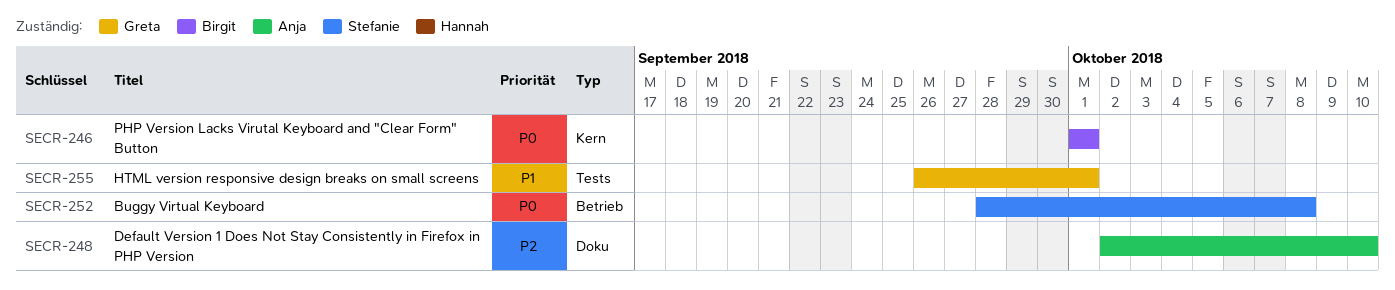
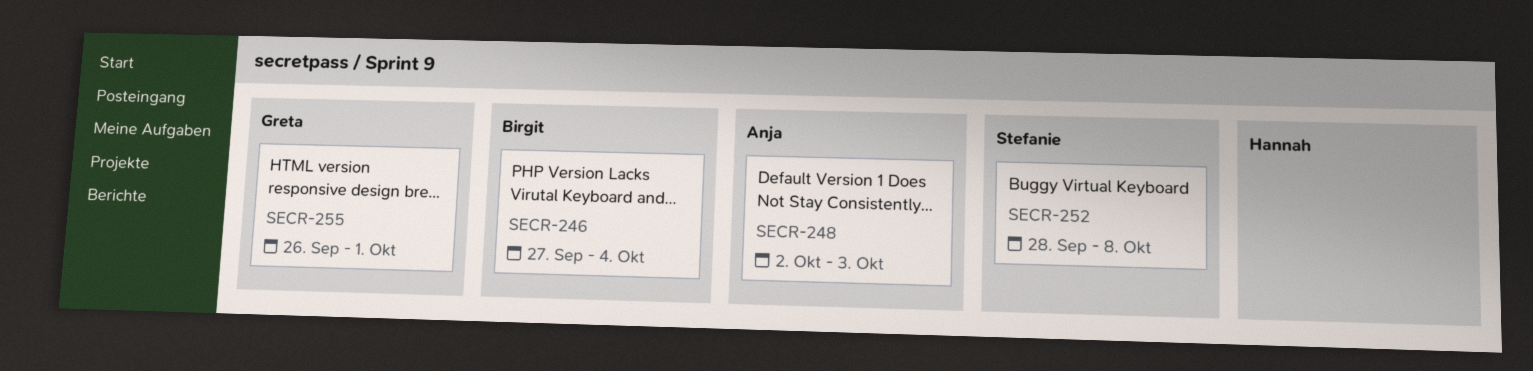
SECR-246, start: Oct 1 -> Sep 27
SECR-246, due: Oct 1 -> Oct 4
SECR-248, due: Oct 10 -> Oct 3

